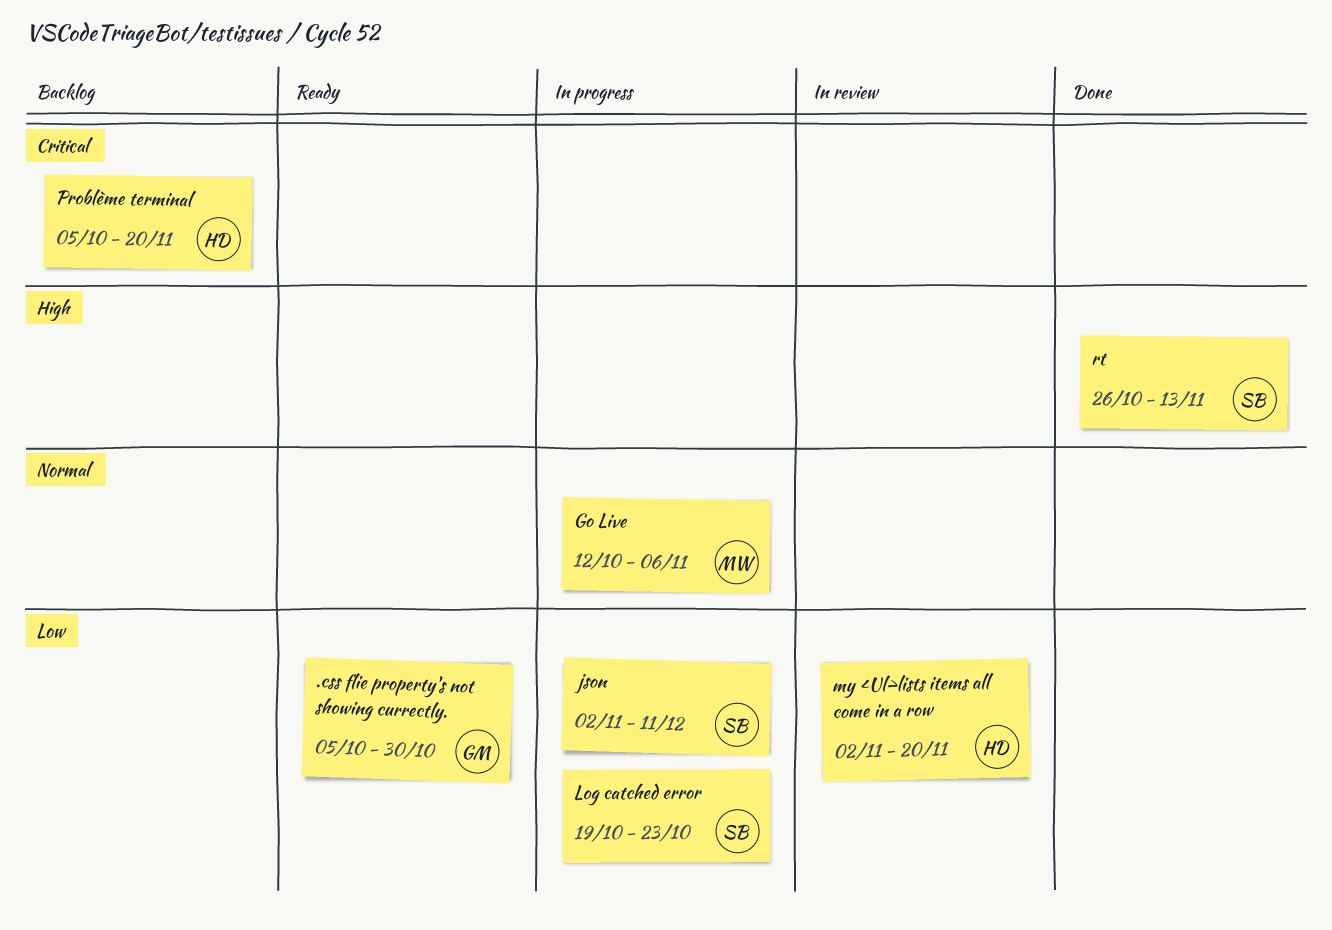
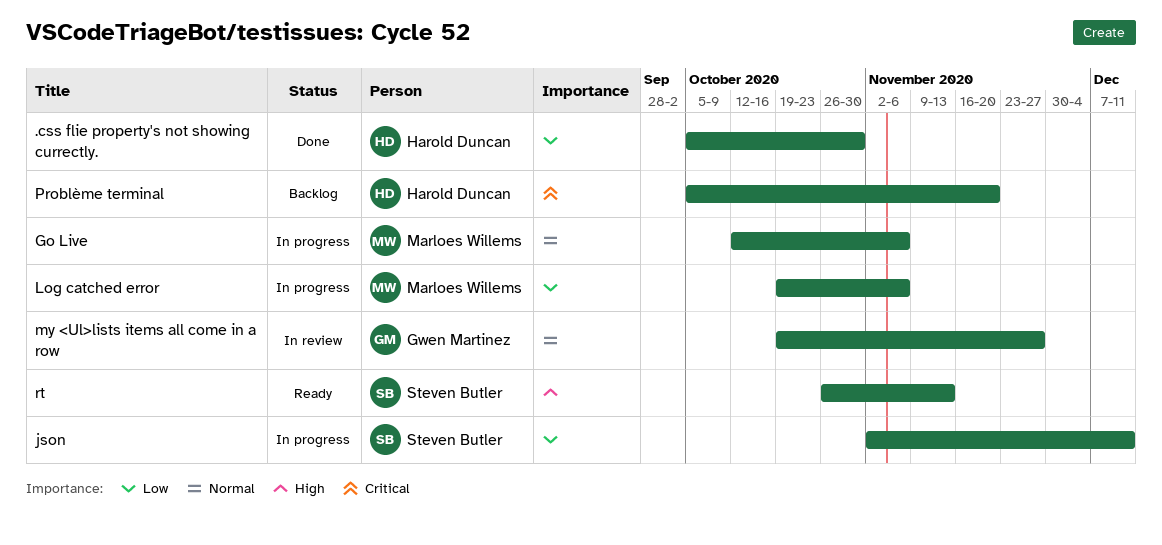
.css flie property's not showing currectly., status: Ready -> Done
.css flie property's not showing currectly., owner: Gwen Martinez -> Harold Duncan
Log catched error, owner: Steven Butler -> Marloes Willems
Log catched error, due: Oct 23 -> Nov 6
my <Ul>lists items all come in a row, owner: Harold Duncan -> Gwen Martinez
my <Ul>lists items all come in a row, priority: Low -> Normal
my <Ul>lists items all come in a row, start: Nov 2 -> Oct 19
my <Ul>lists items all come in a row, due: Nov 20 -> Nov 27
rt, status: Done -> Ready

